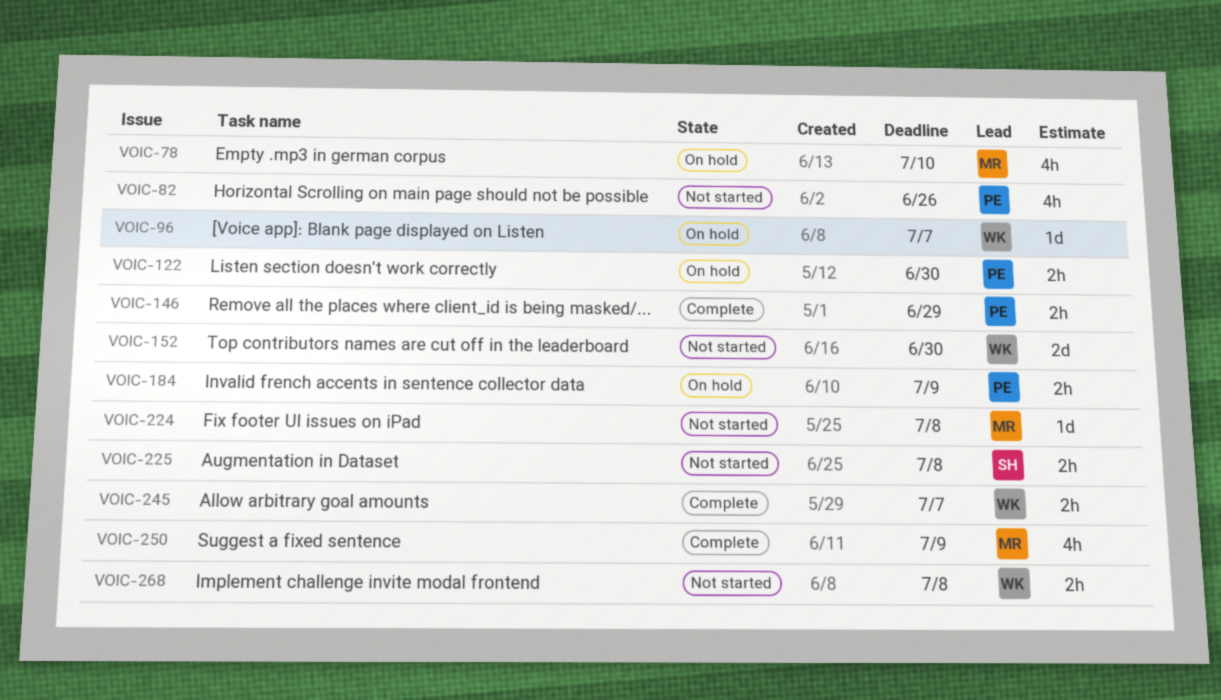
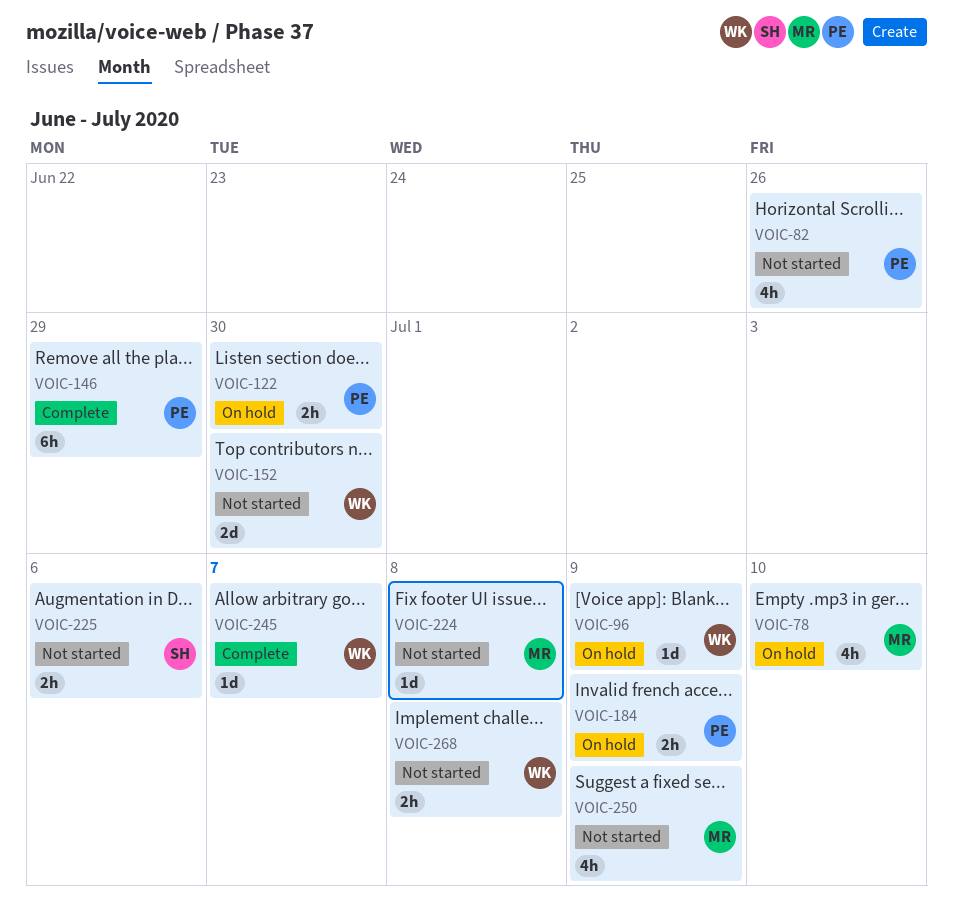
VOIC-96, due: Jul 7 -> Jul 9
VOIC-146, estimate: 2h -> 6h
VOIC-225, due: Jul 8 -> Jul 6
VOIC-245, estimate: 2h -> 1d
VOIC-250, status: Complete -> Not started

